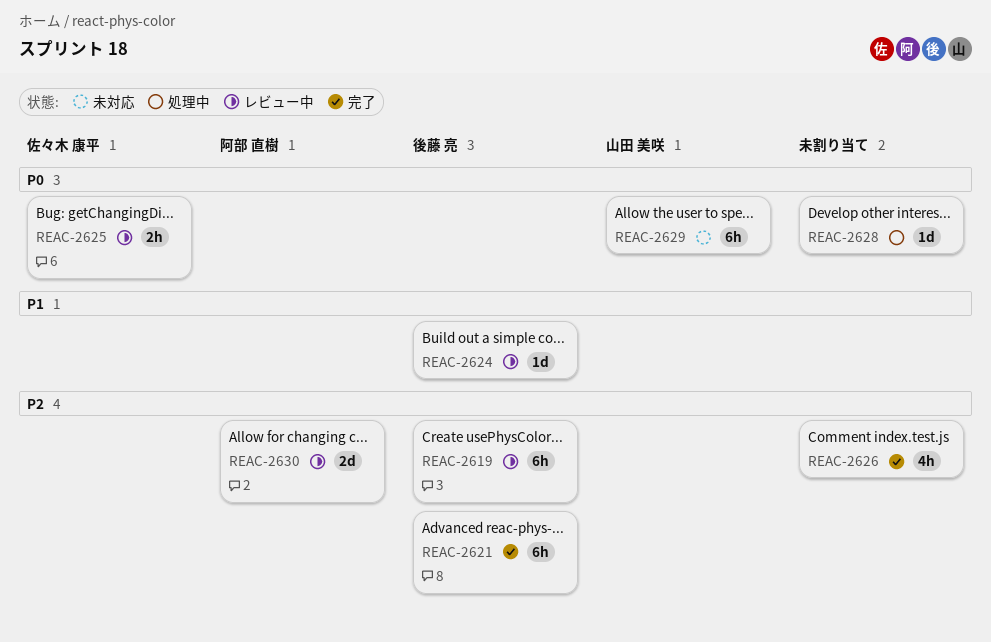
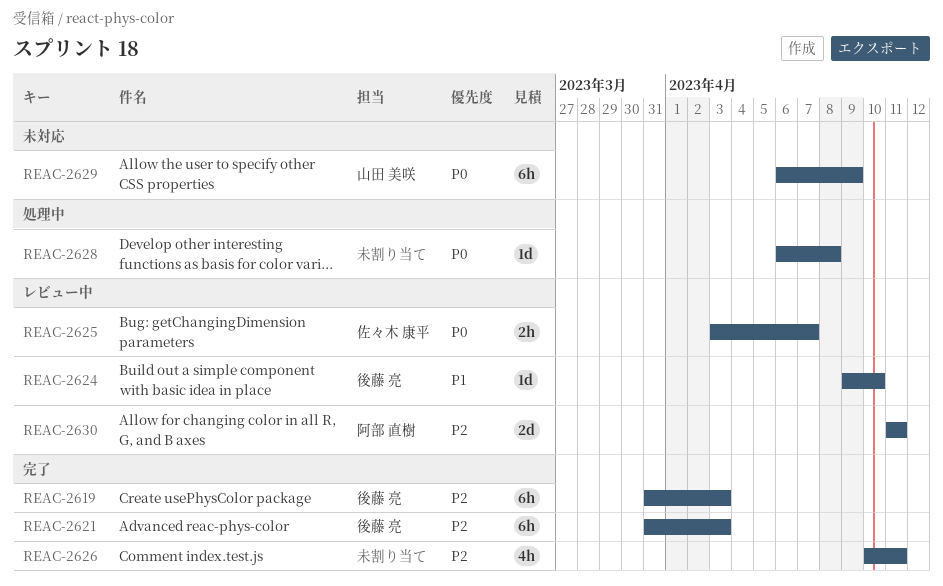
REAC-2619, status: レビュー中 -> 完了

